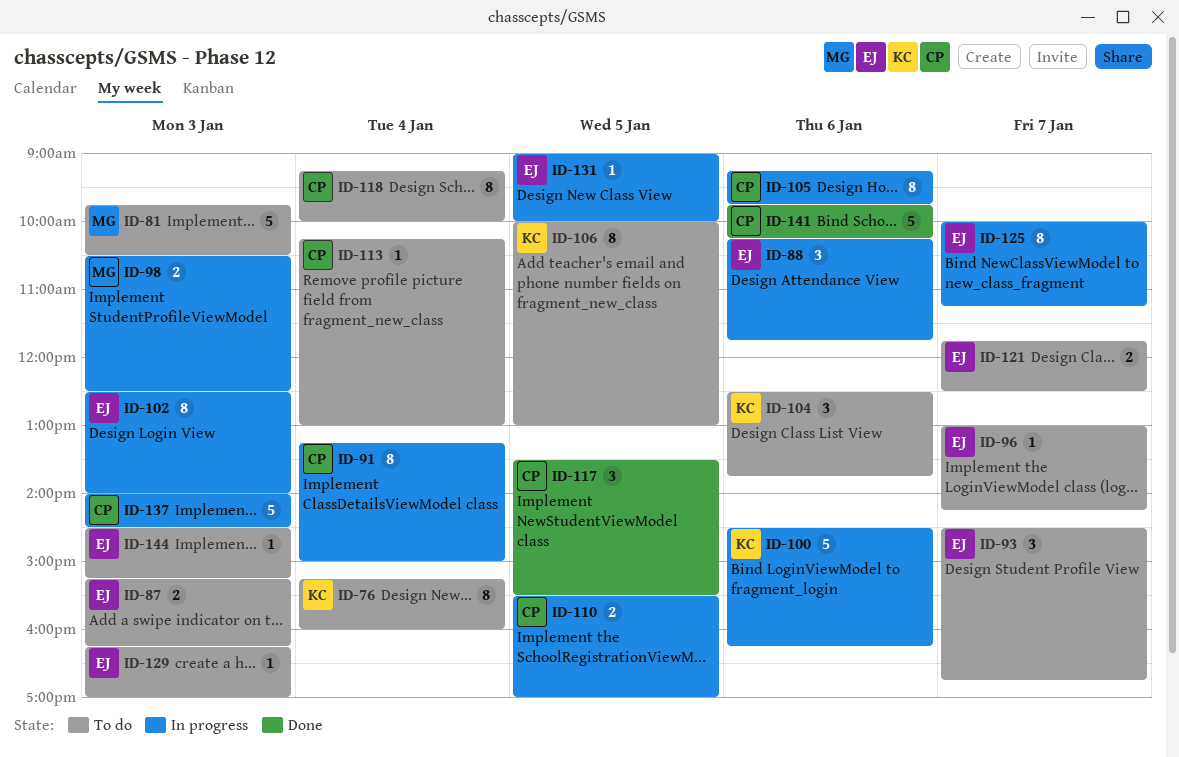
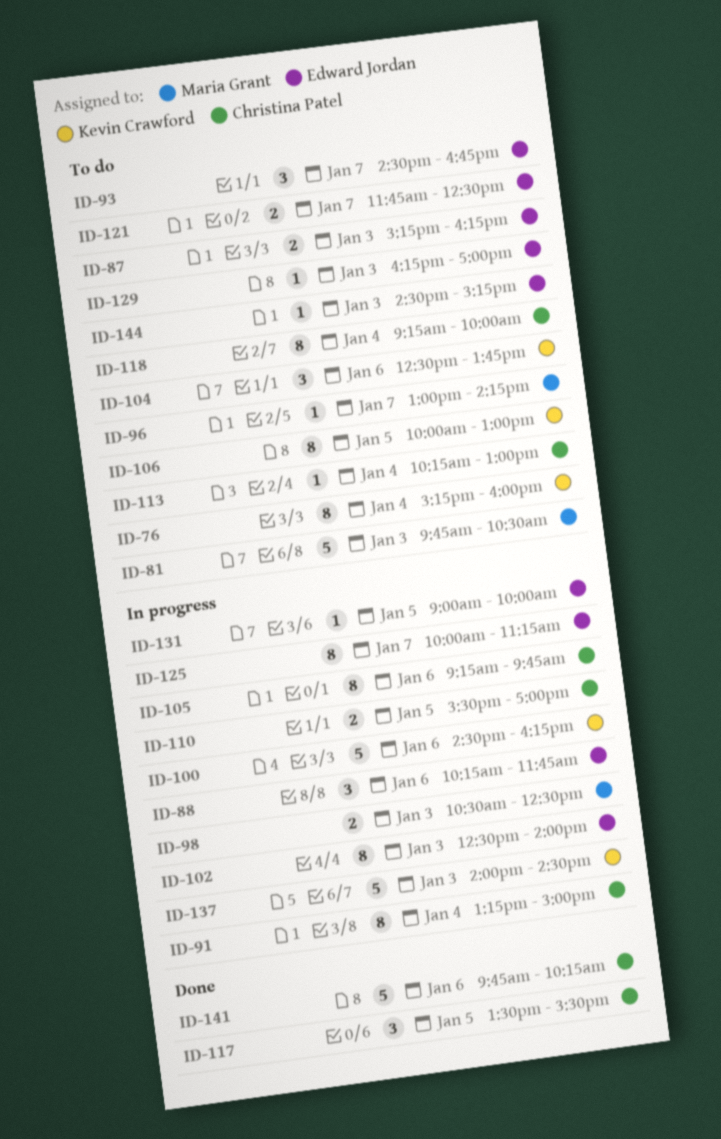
ID-96, owner: Edward Jordan -> Maria Grant
ID-137, owner: Christina Patel -> Kevin Crawford

